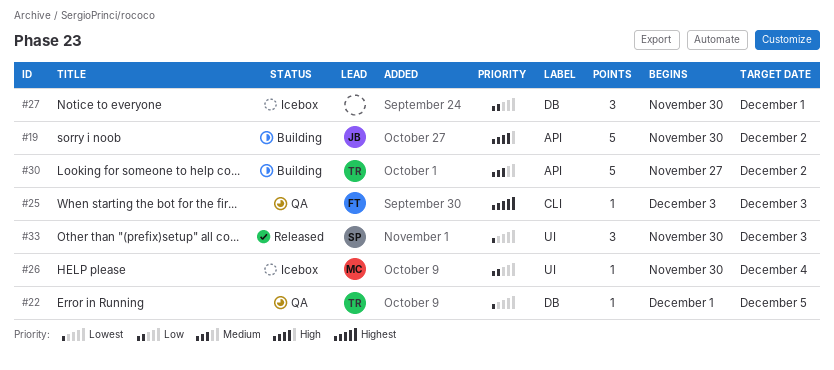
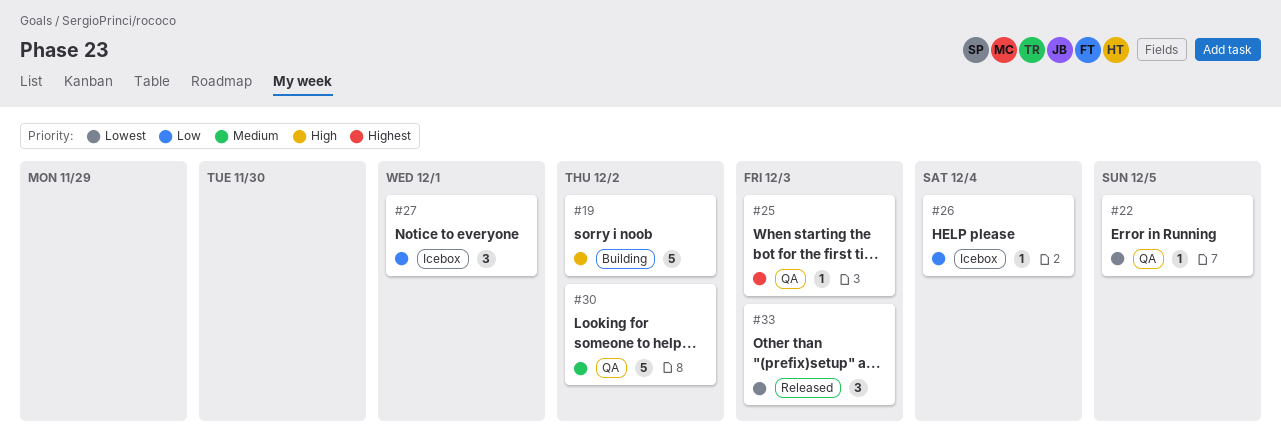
#30, status: Building -> QA

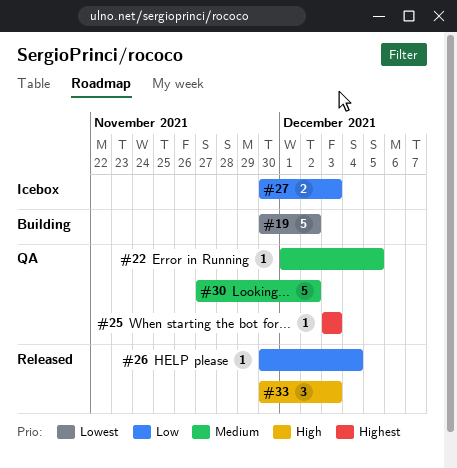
#19, priority: High -> Lowest
#22, priority: Lowest -> Medium
#26, status: Icebox -> Released
#27, estimate: 3 -> 2
#27, due: Dec 1 -> Dec 3
#33, priority: Lowest -> High

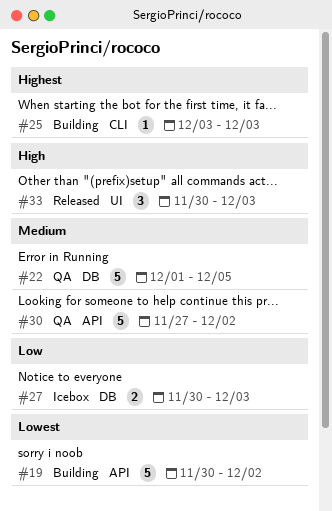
#22, estimate: 1 -> 5
#25, status: QA -> Building
#26: present -> none

